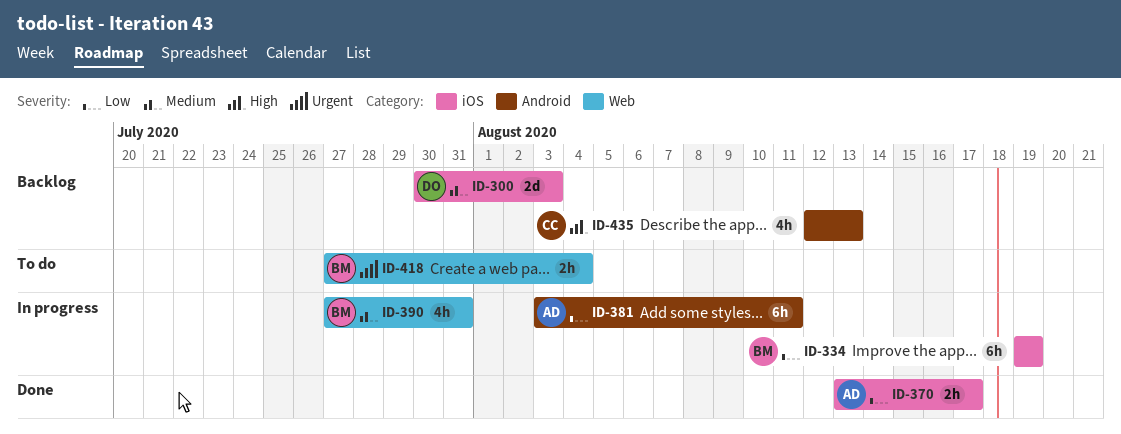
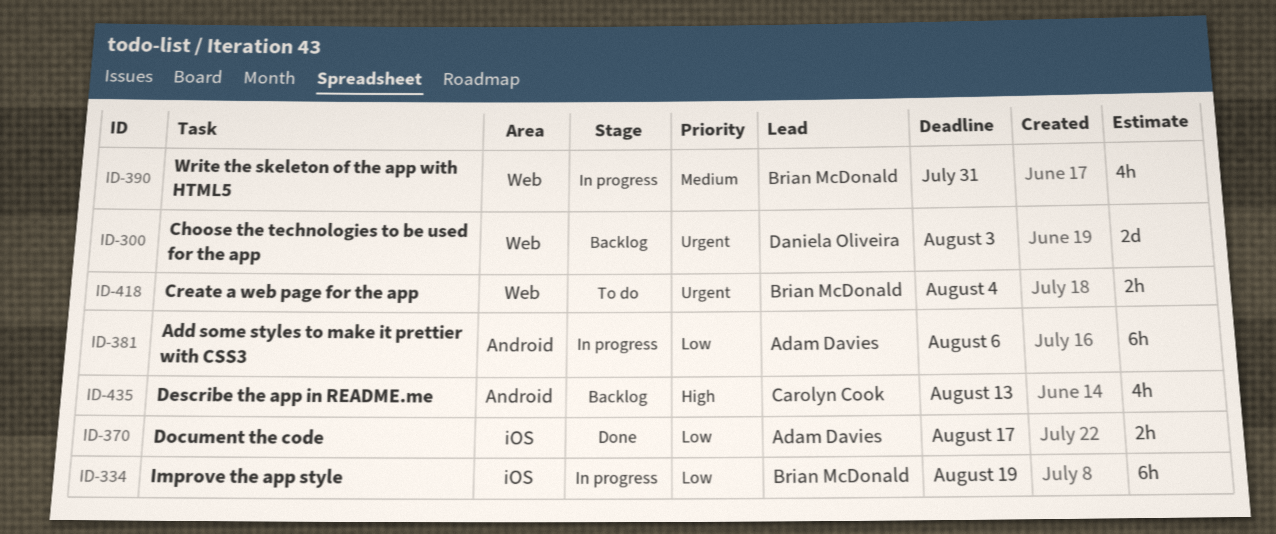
ID-300, priority: Medium -> Urgent
ID-300, label: iOS -> Web
ID-381, due: Aug 11 -> Aug 6

